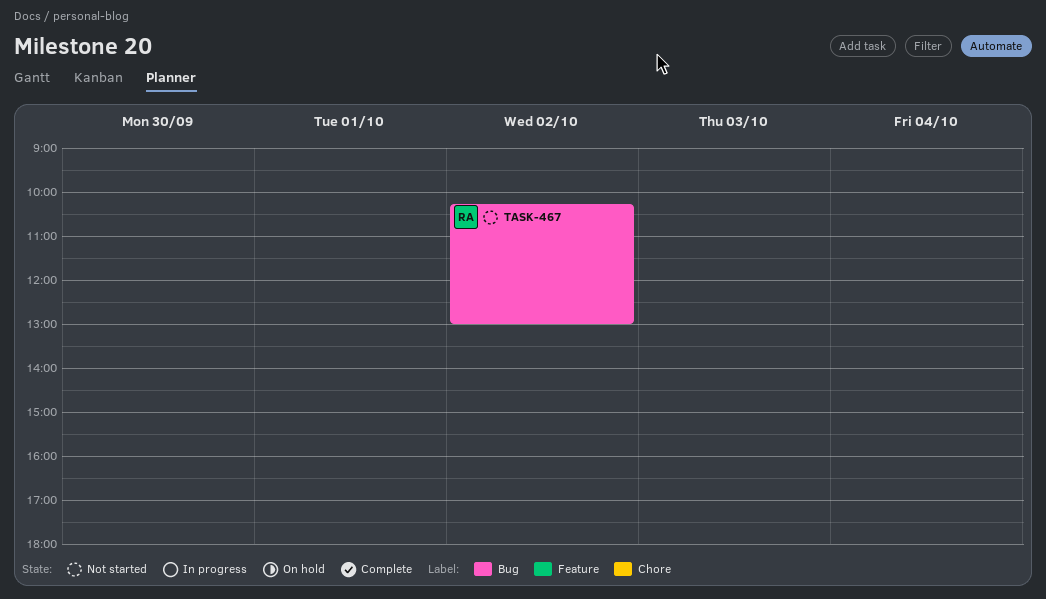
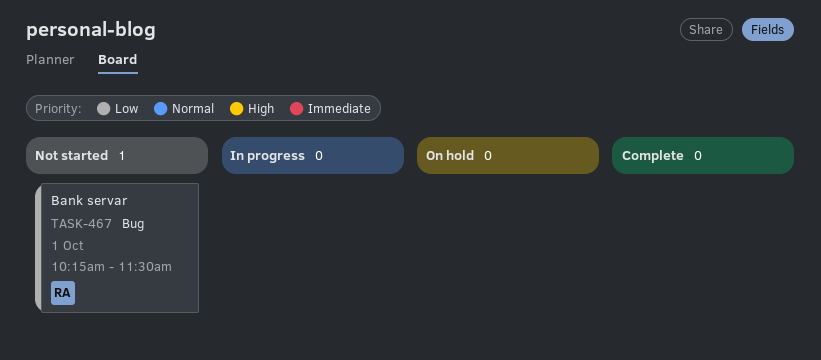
TASK-467, day: Oct 2 -> Oct 1
TASK-467, ends: 13:00 -> 11:30

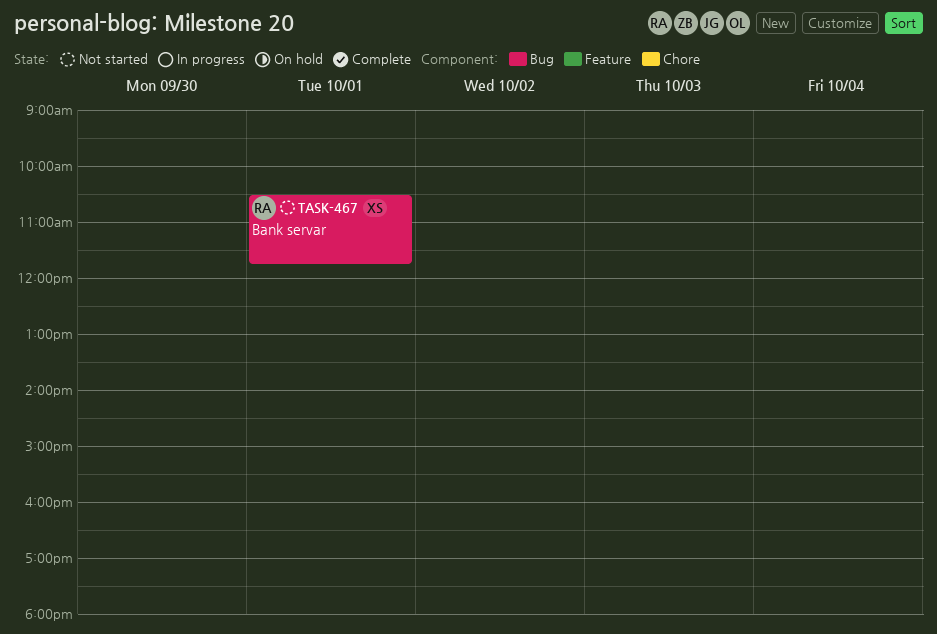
TASK-467, begins: 10:15 -> 10:30
TASK-467, ends: 11:30 -> 11:45

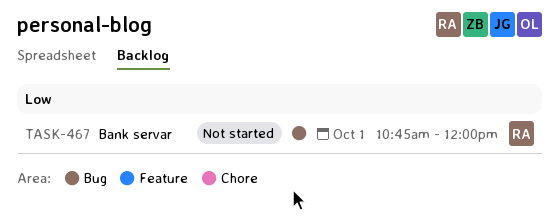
TASK-467, begins: 10:30 -> 10:45
TASK-467, ends: 11:45 -> 12:00

